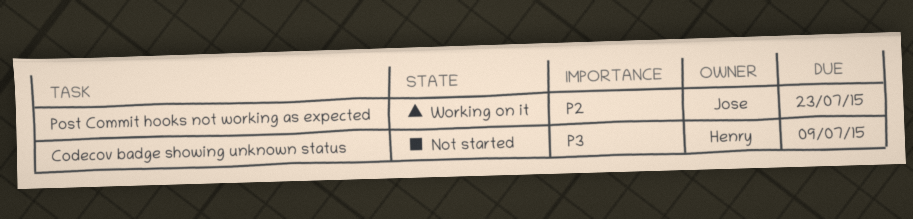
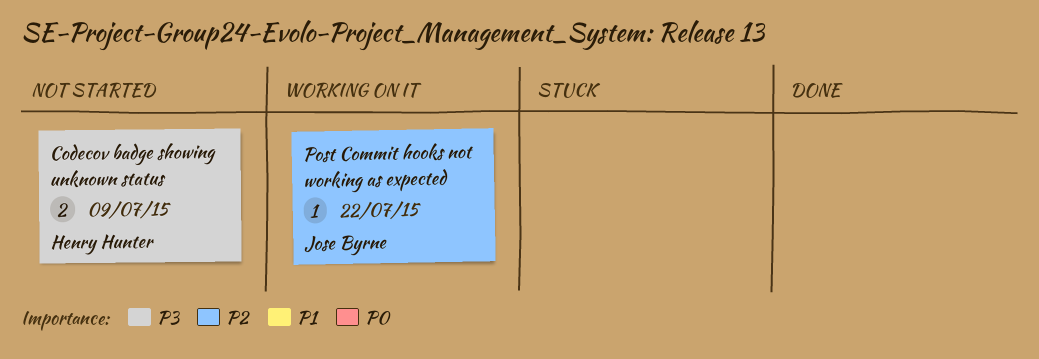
Post Commit hooks not working as expected, due: Jul 23 -> Jul 22

